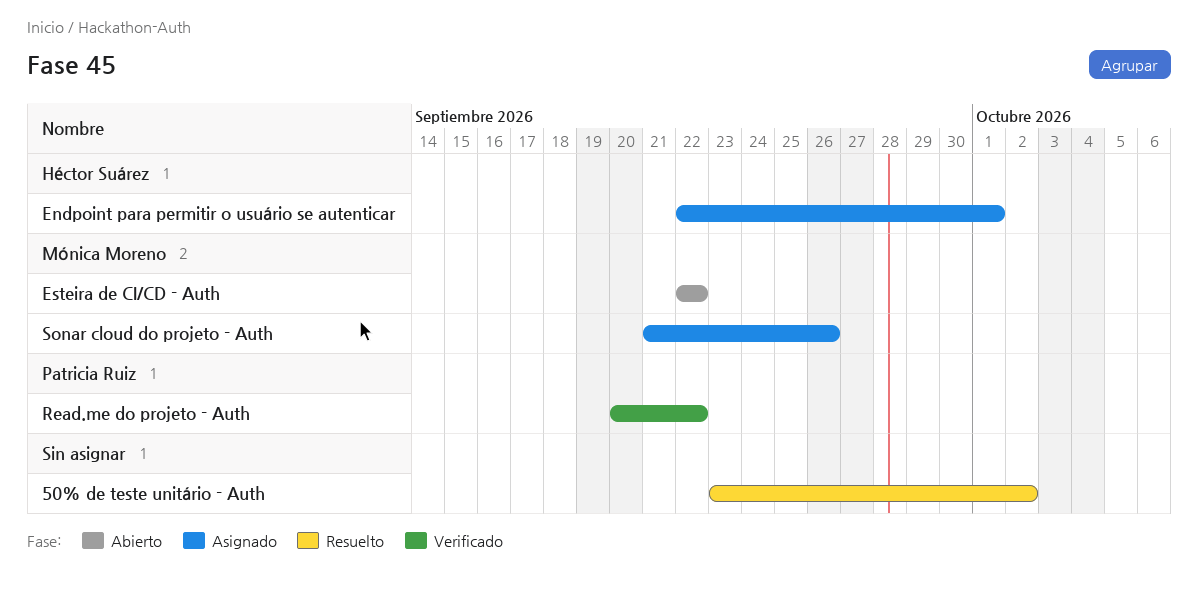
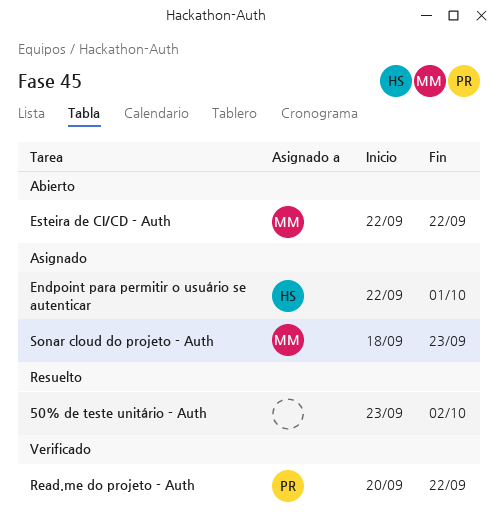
Sonar cloud do projeto - Auth, start: Sep 21 -> Sep 18
Sonar cloud do projeto - Auth, due: Sep 26 -> Sep 23

